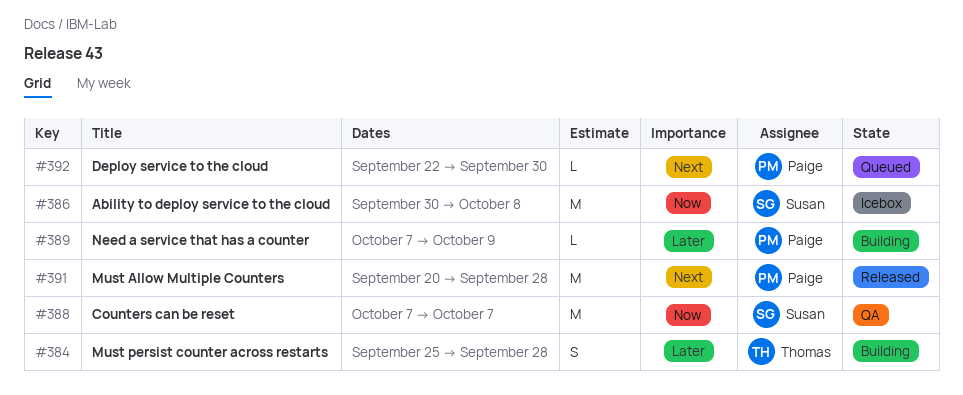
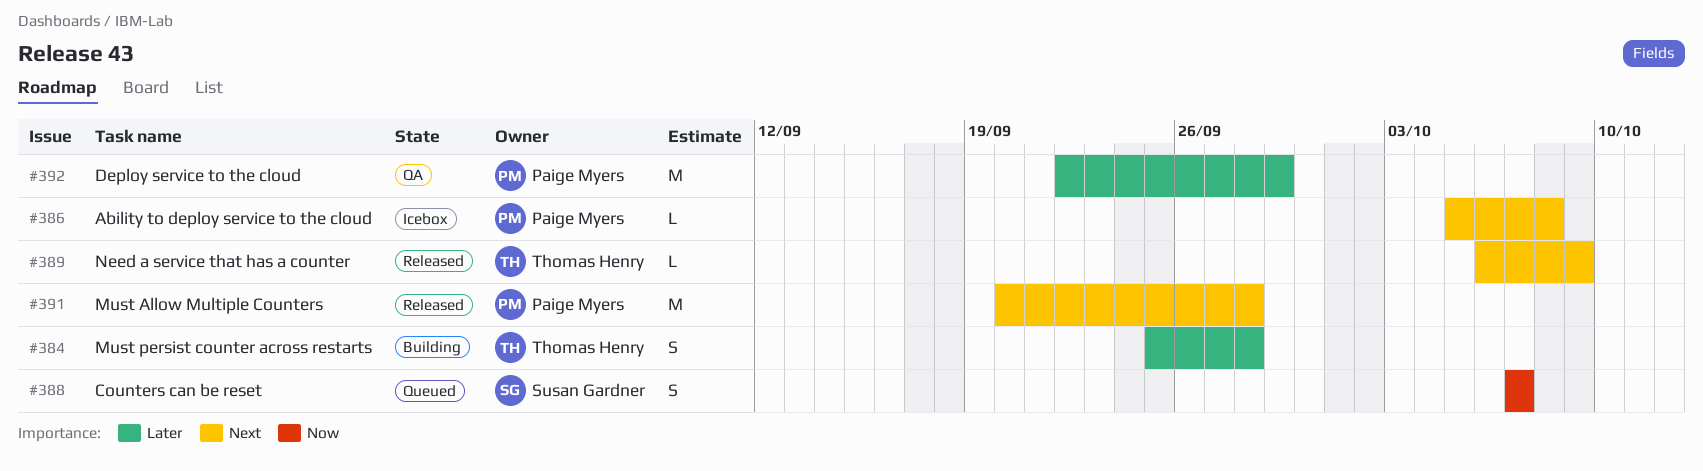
#386, owner: Susan Gardner -> Paige Myers
#386, priority: Now -> Next
#386, estimate: M -> L
#386, start: Sep 30 -> Oct 5
#388, status: QA -> Queued
#388, estimate: M -> S
#389, status: Building -> Released
#389, owner: Paige Myers -> Thomas Henry
#389, priority: Later -> Next
#389, start: Oct 7 -> Oct 6
#392, status: Queued -> QA
#392, priority: Next -> Later
#392, estimate: L -> M
#392, due: Sep 30 -> Sep 29

